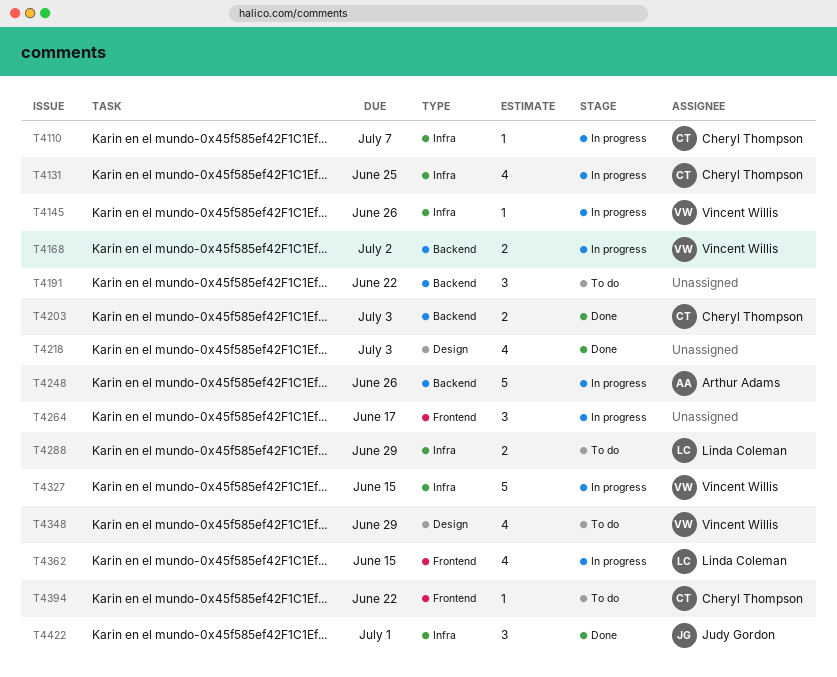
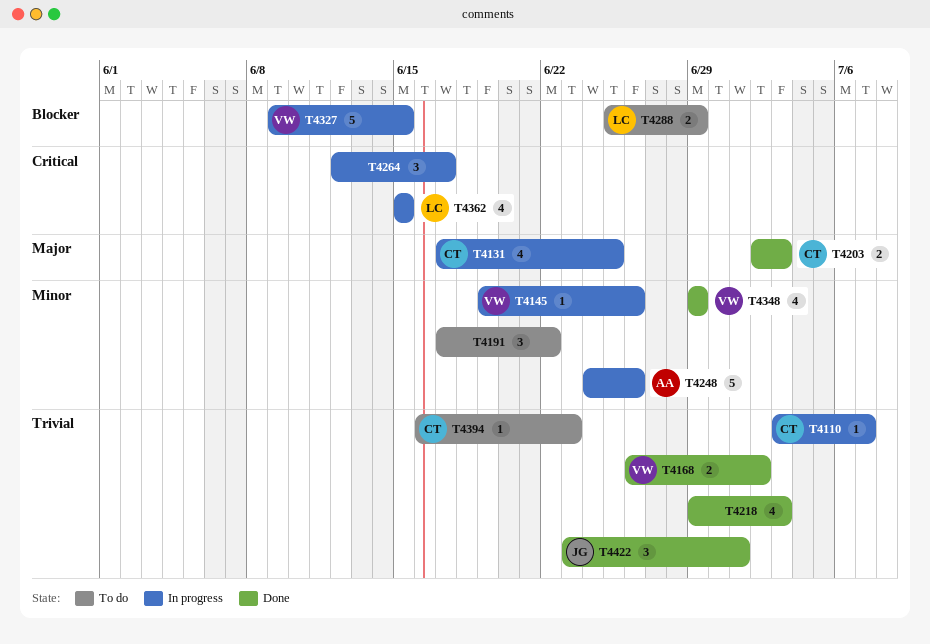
T4168, status: In progress -> Done
T4348, status: To do -> Done
T4394, due: Jun 22 -> Jun 23

